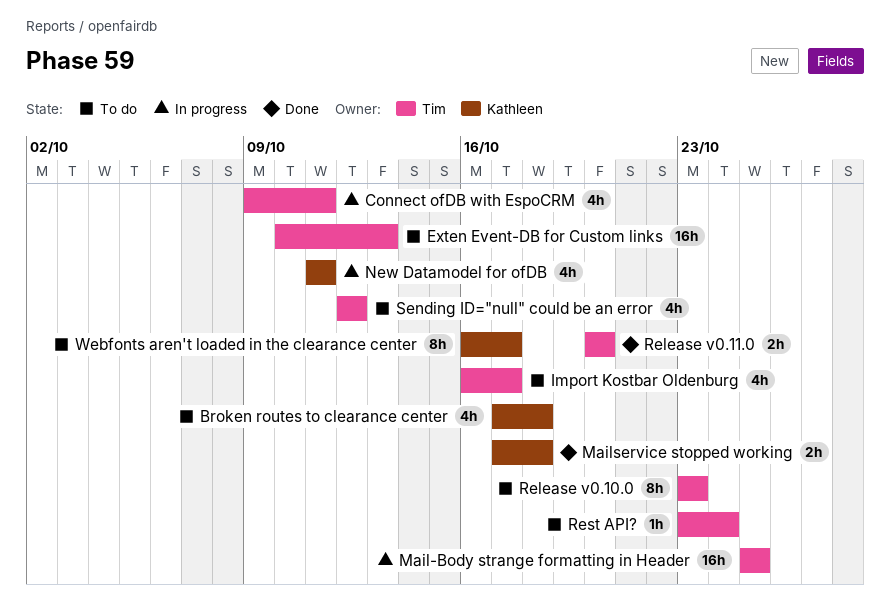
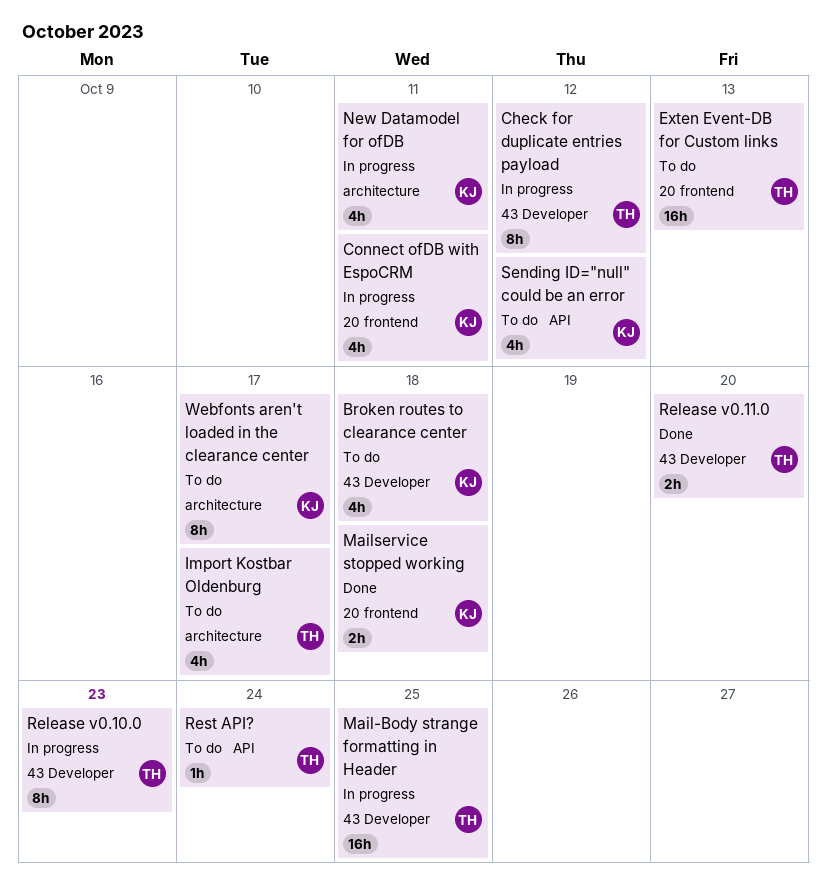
Check for duplicate entries payload: none -> present
Connect ofDB with EspoCRM, owner: Tim -> Kathleen
Release v0.10.0, status: To do -> In progress
Sending ID="null" could be an error, owner: Tim -> Kathleen

